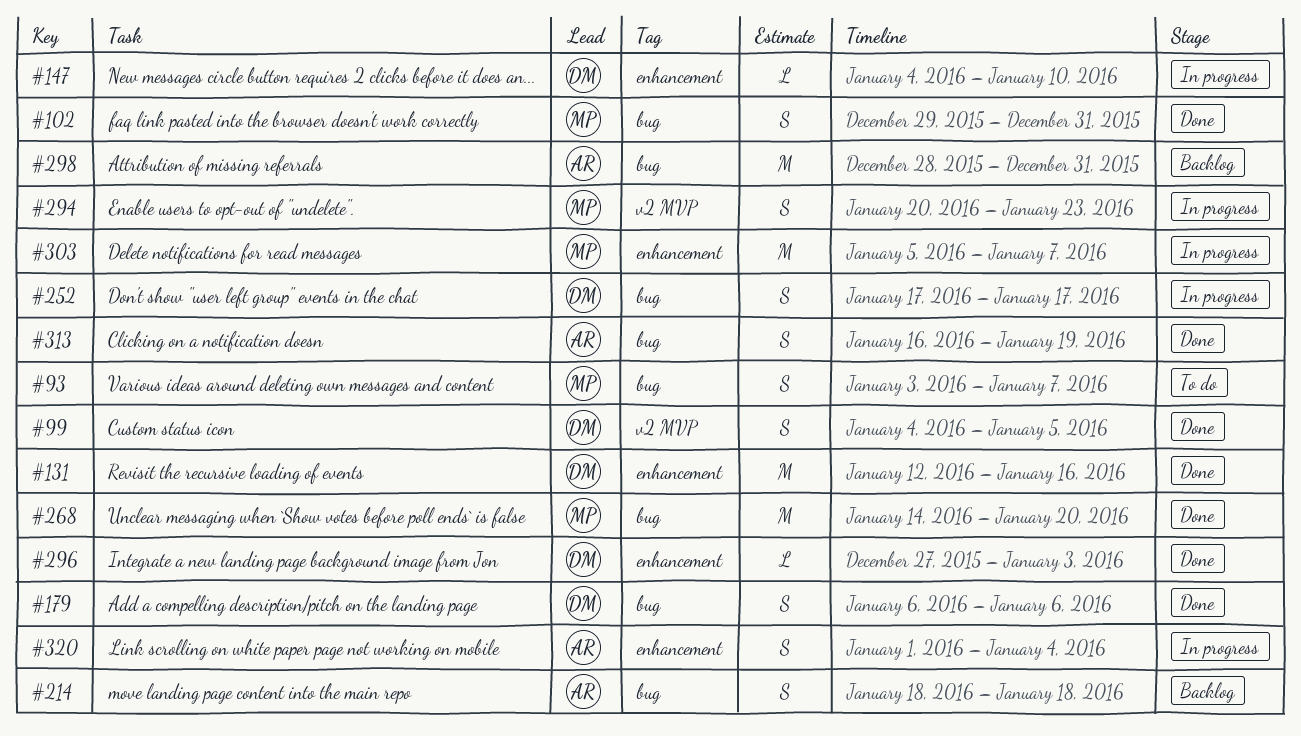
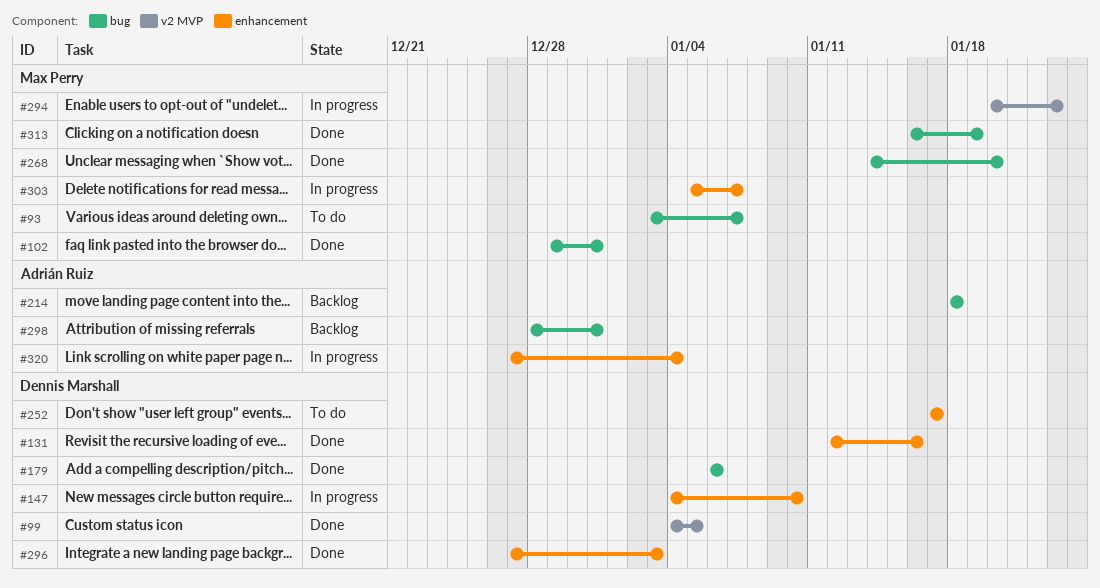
#252, status: In progress -> To do
#252, label: bug -> enhancement
#313, owner: Adrián Ruiz -> Max Perry
#320, start: Jan 1 -> Dec 27

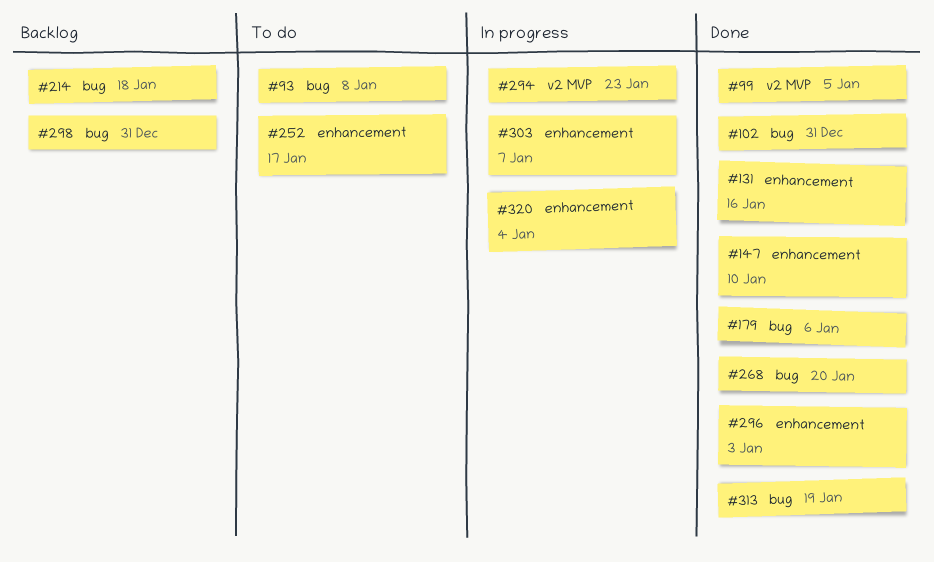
#93, due: Jan 7 -> Jan 8
#147, status: In progress -> Done

